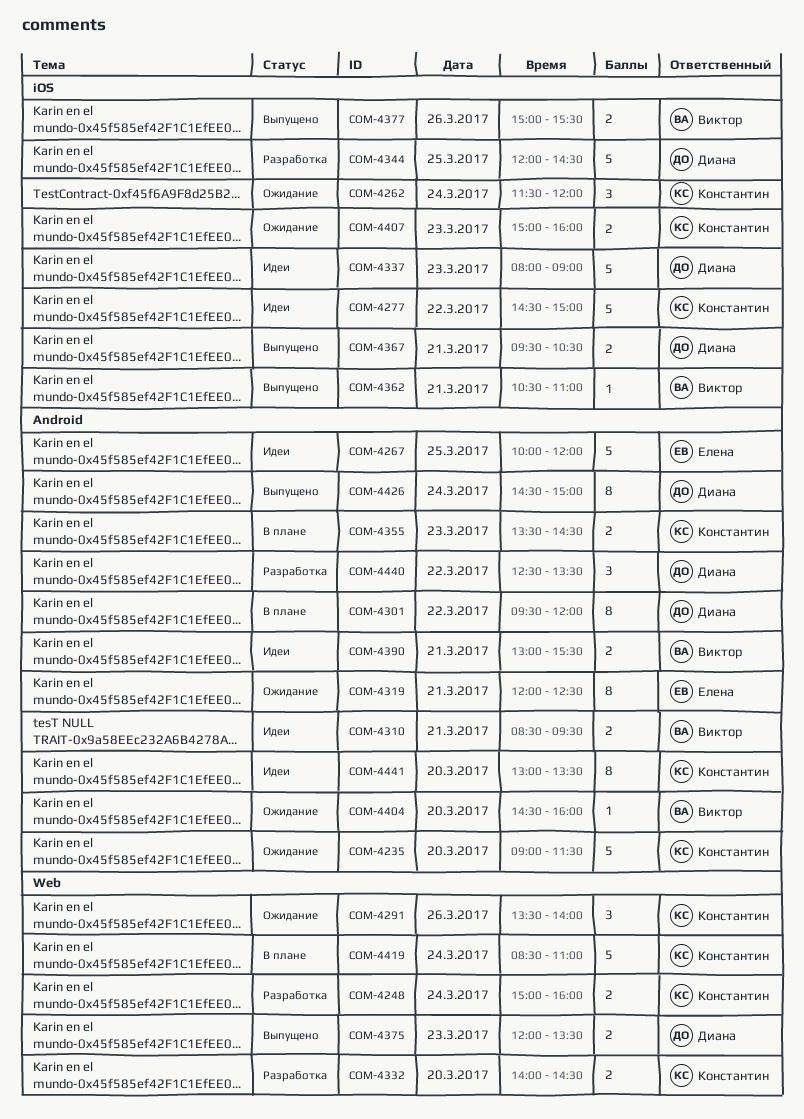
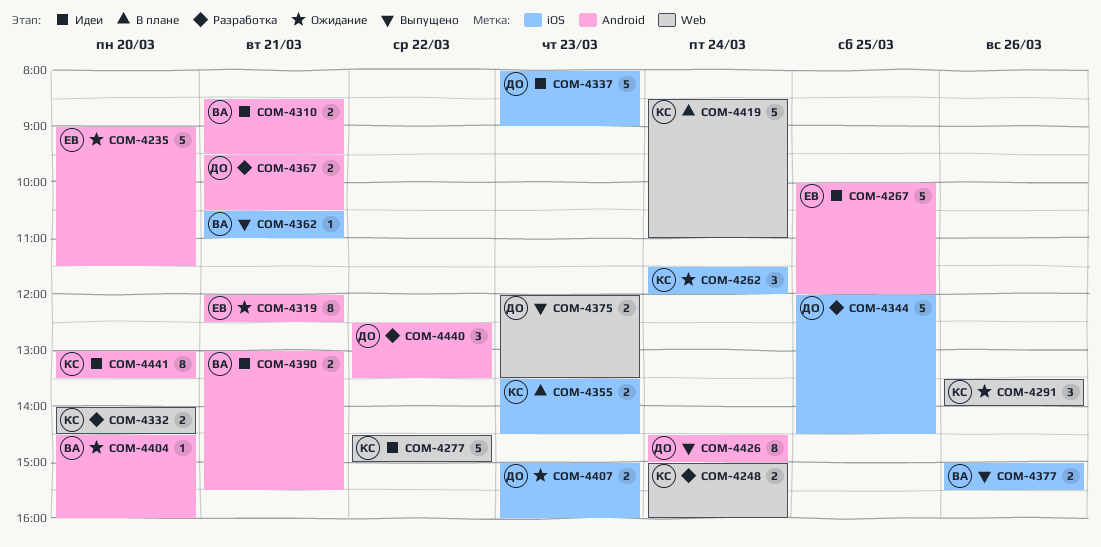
COM-4235, owner: Константин -> Елена
COM-4277, label: iOS -> Web
COM-4301: present -> none
COM-4355, label: Android -> iOS
COM-4367, status: Выпущено -> Разработка
COM-4367, label: iOS -> Android
COM-4407, owner: Константин -> Диана

